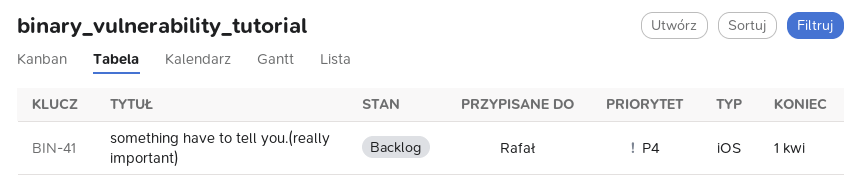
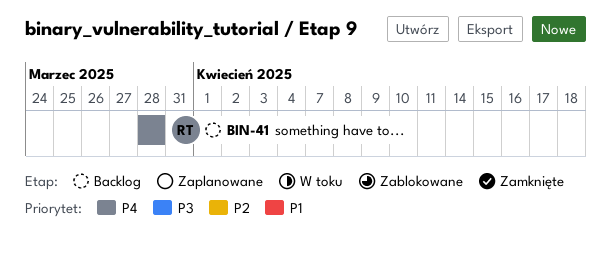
BIN-41, due: Apr 1 -> Mar 28

